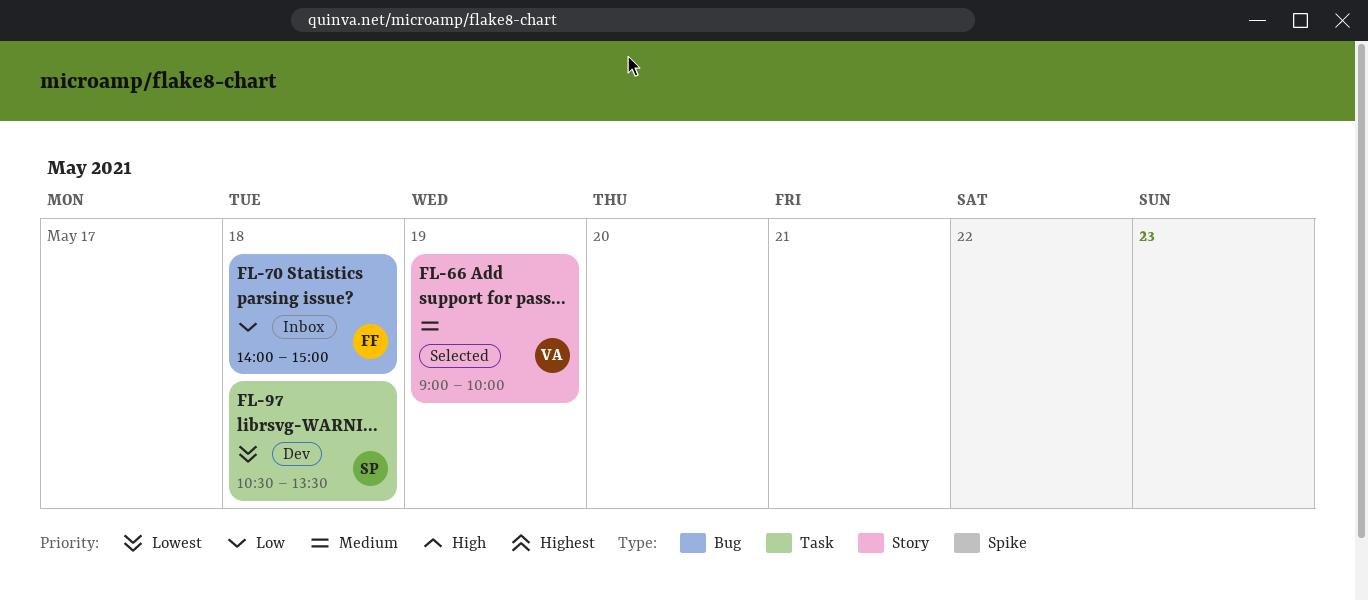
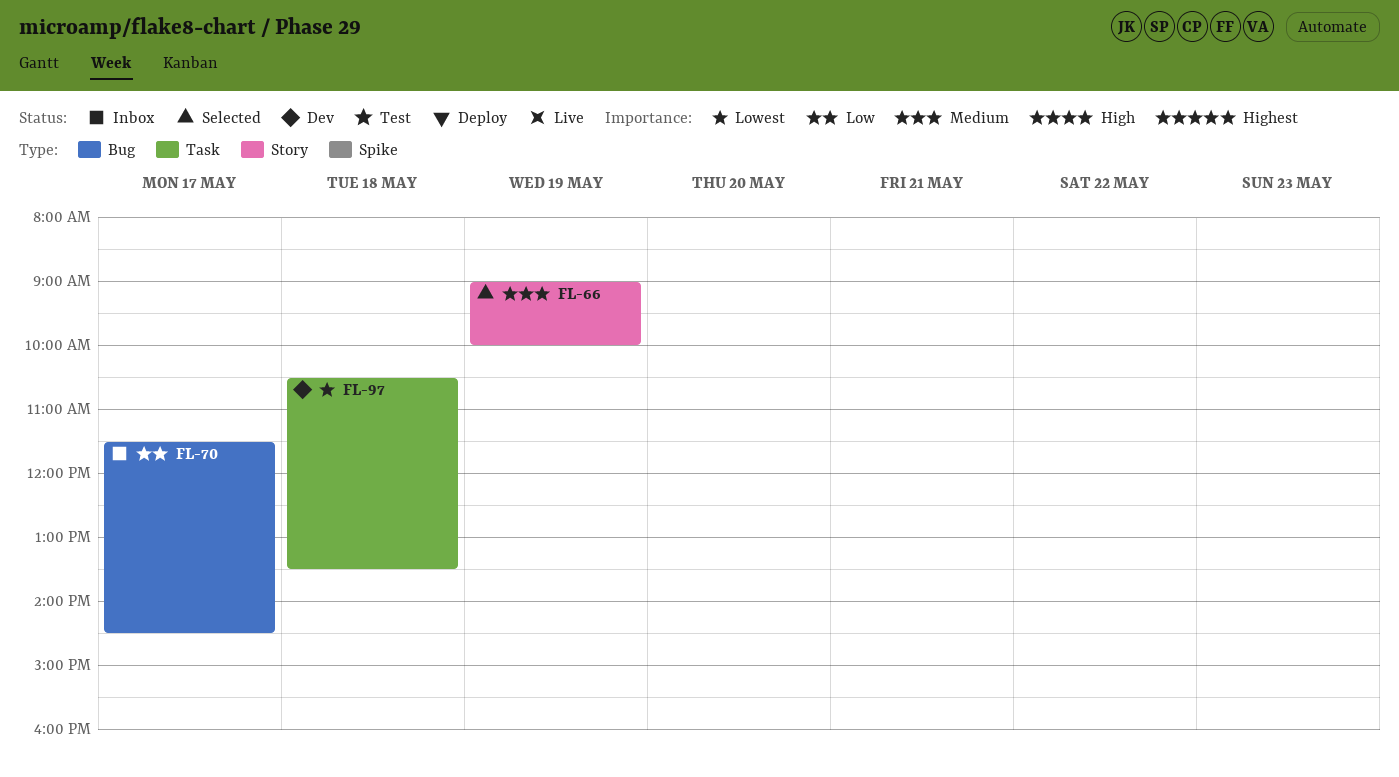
FL-70, day: May 18 -> May 17
FL-70, begins: 14:00 -> 11:30
FL-70, ends: 15:00 -> 14:30

